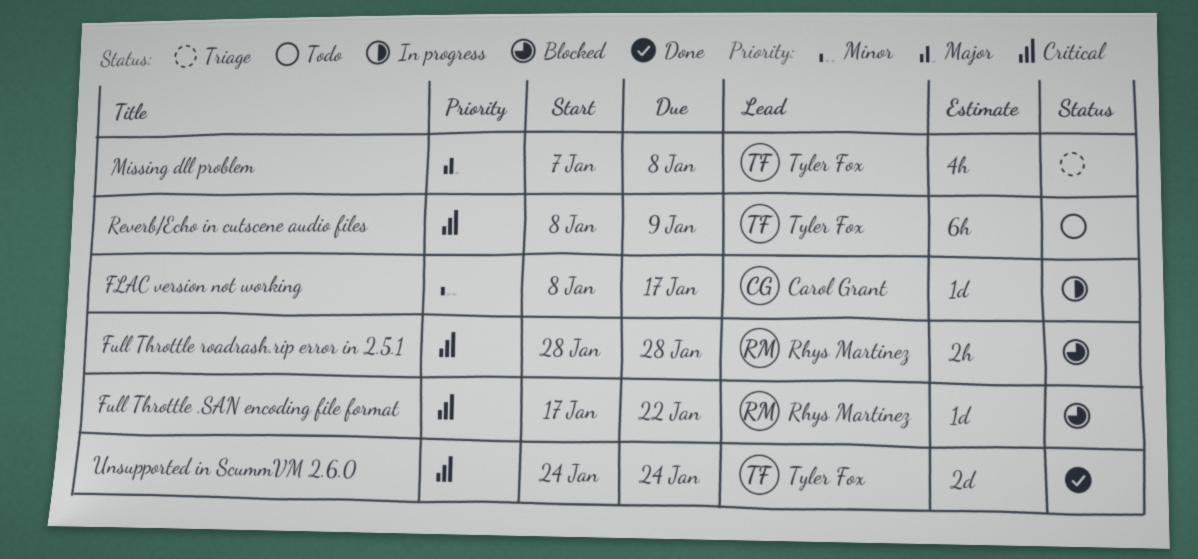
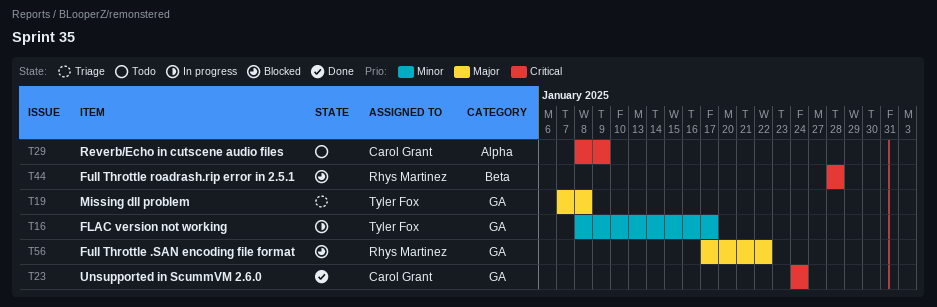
FLAC version not working, owner: Carol Grant -> Tyler Fox
Full Throttle .SAN encoding file format, priority: Critical -> Major
Reverb/Echo in cutscene audio files, owner: Tyler Fox -> Carol Grant
Unsupported in ScummVM 2.6.0, owner: Tyler Fox -> Carol Grant

